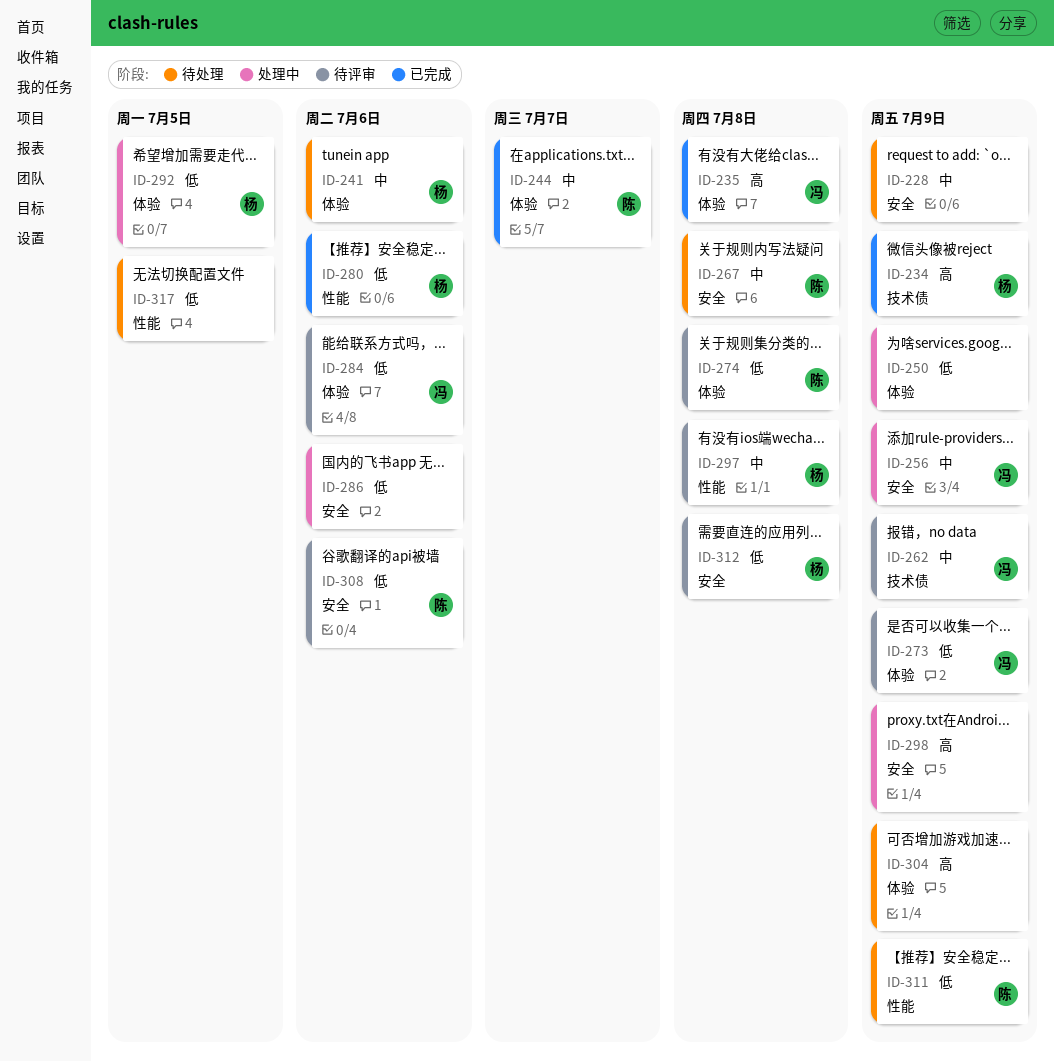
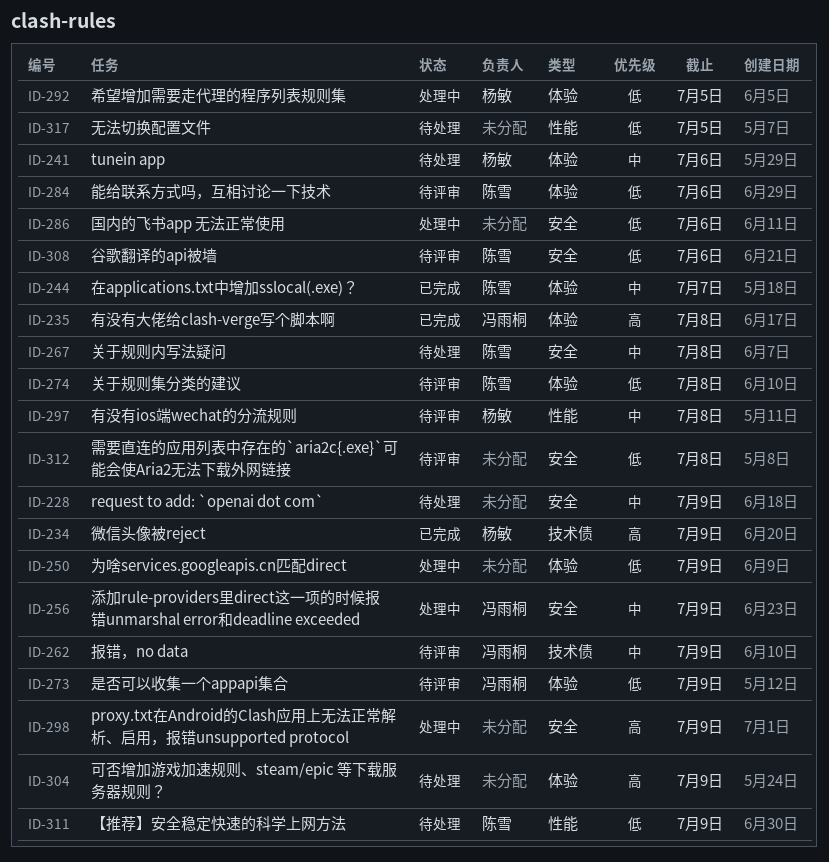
ID-280: present -> none
ID-284, owner: 冯雨桐 -> 陈雪
ID-312, owner: 杨敏 -> none

